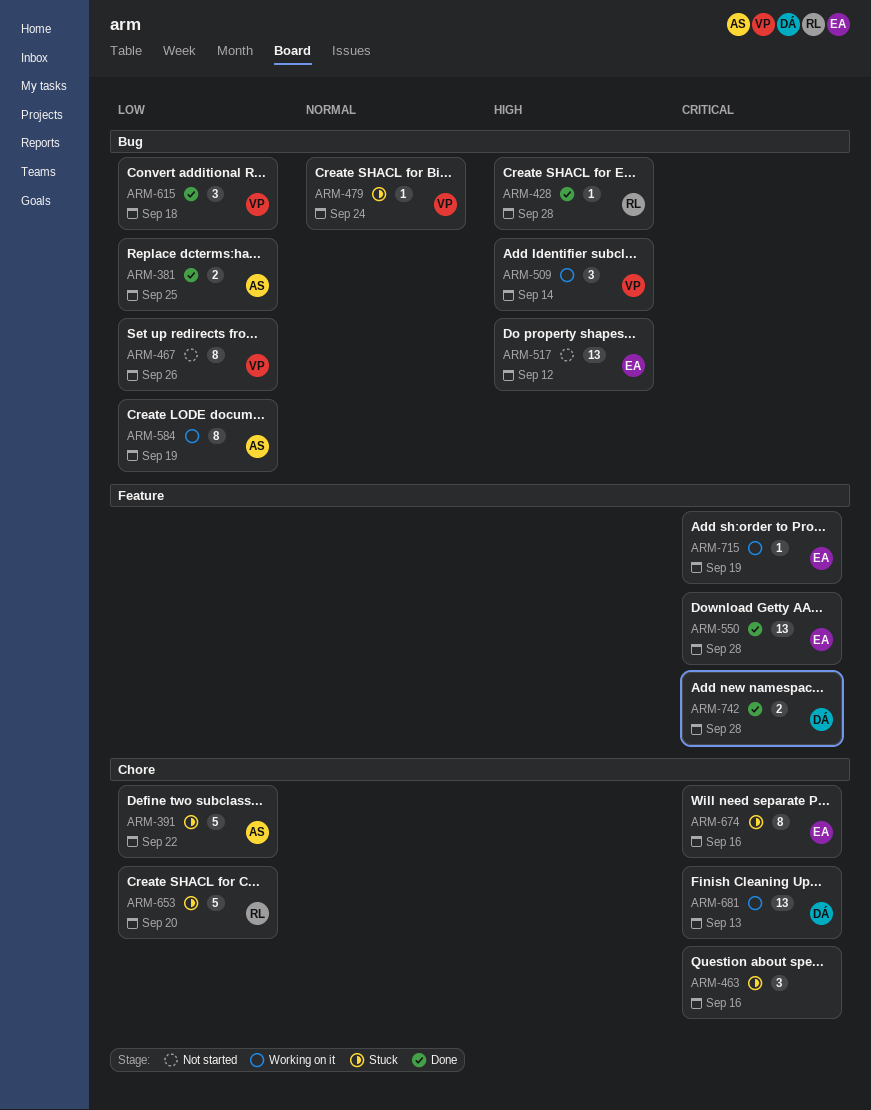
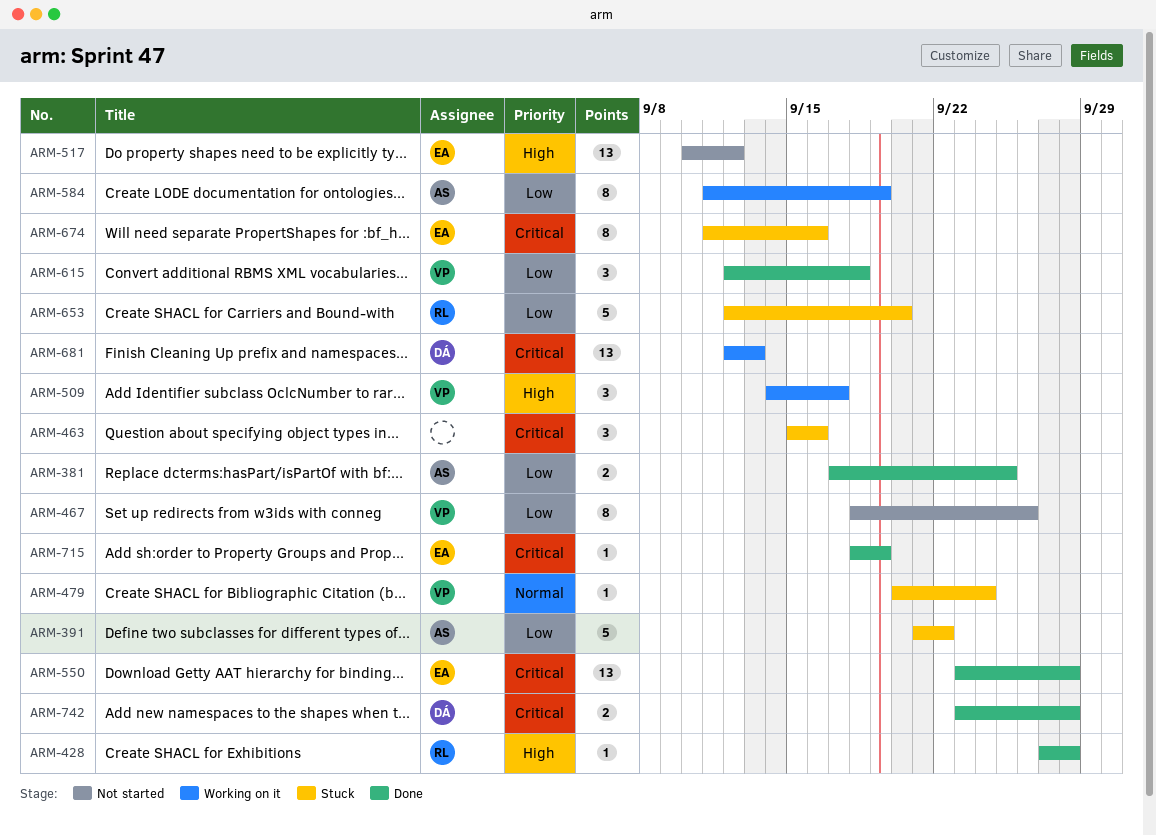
ARM-509, due: Sep 14 -> Sep 17
ARM-715, status: Working on it -> Done

